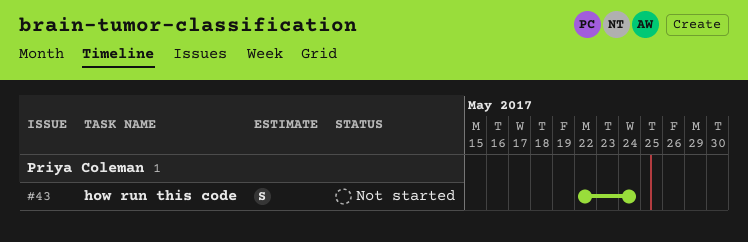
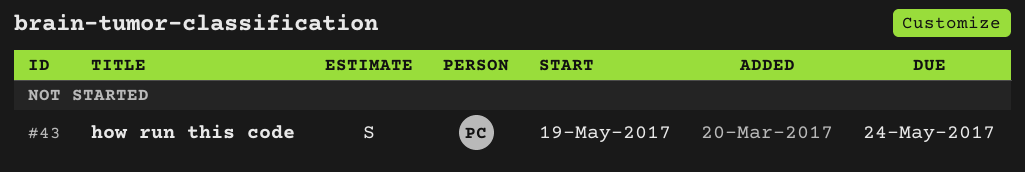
#43, start: May 22 -> May 19

